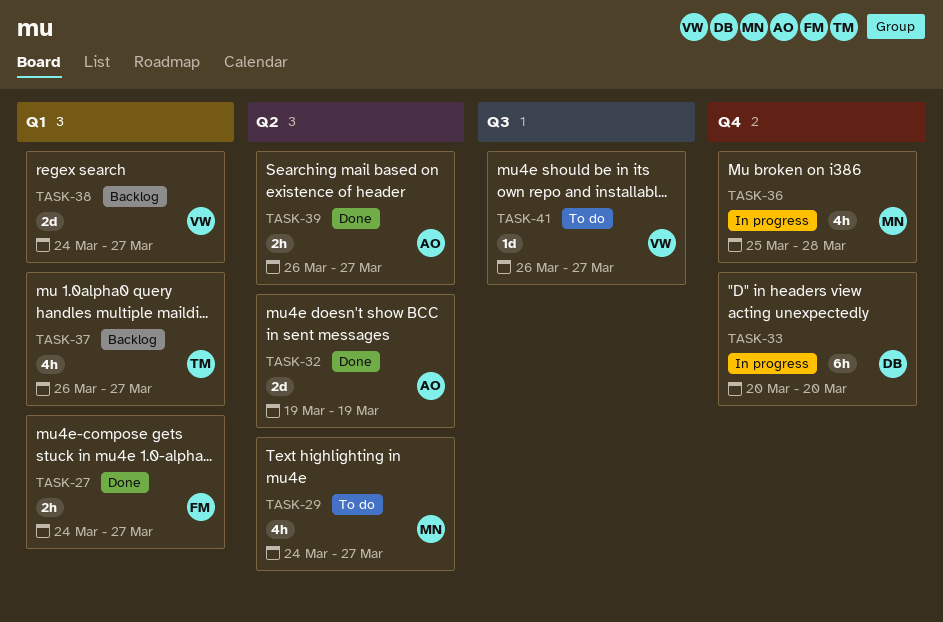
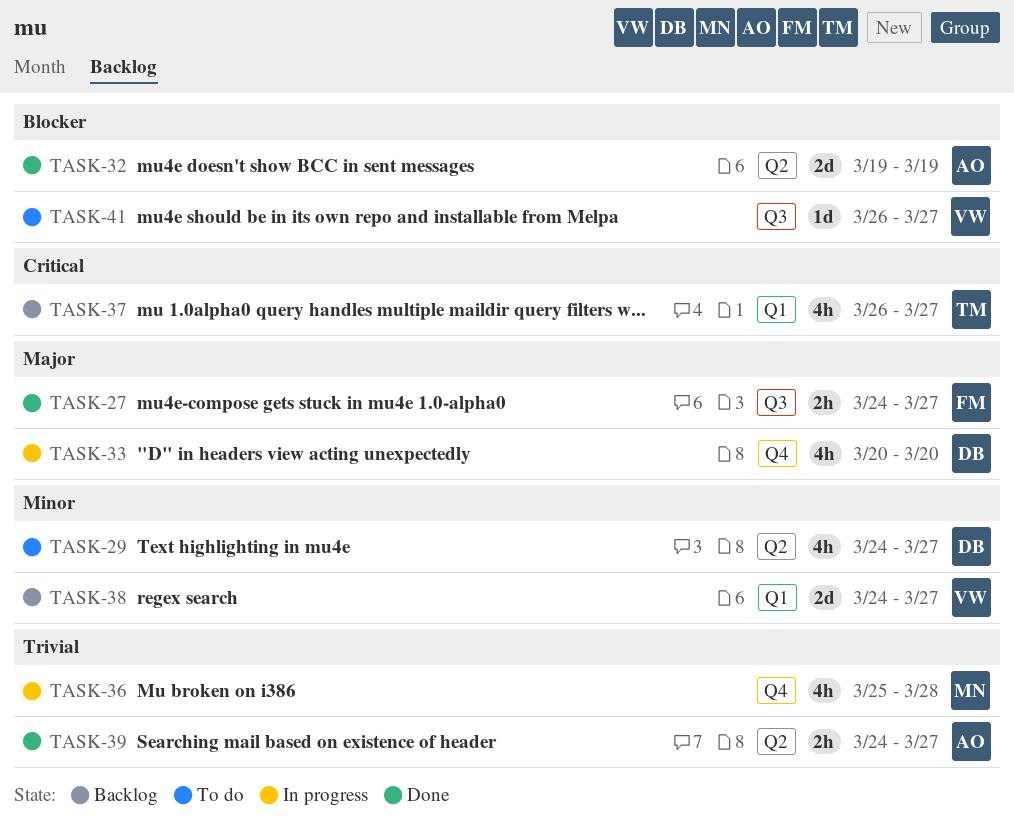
TASK-27, label: Q1 -> Q3
TASK-29, owner: MN -> DB
TASK-33, estimate: 6h -> 4h
TASK-39, start: Mar 26 -> Mar 24

